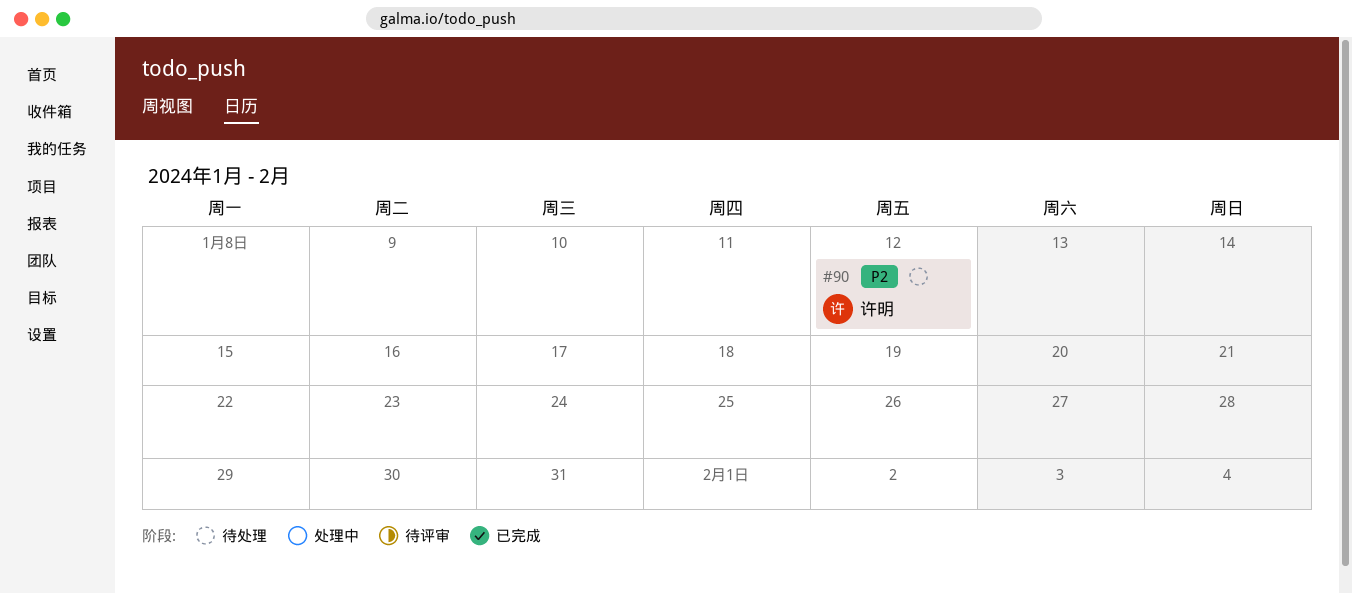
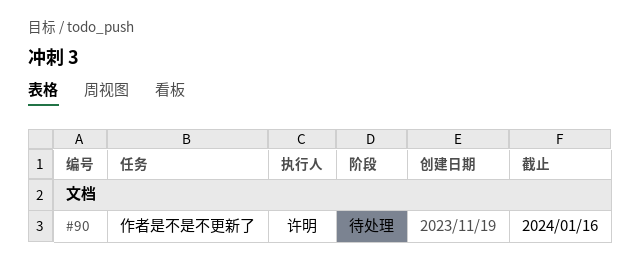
#90, due: Jan 12 -> Jan 16

